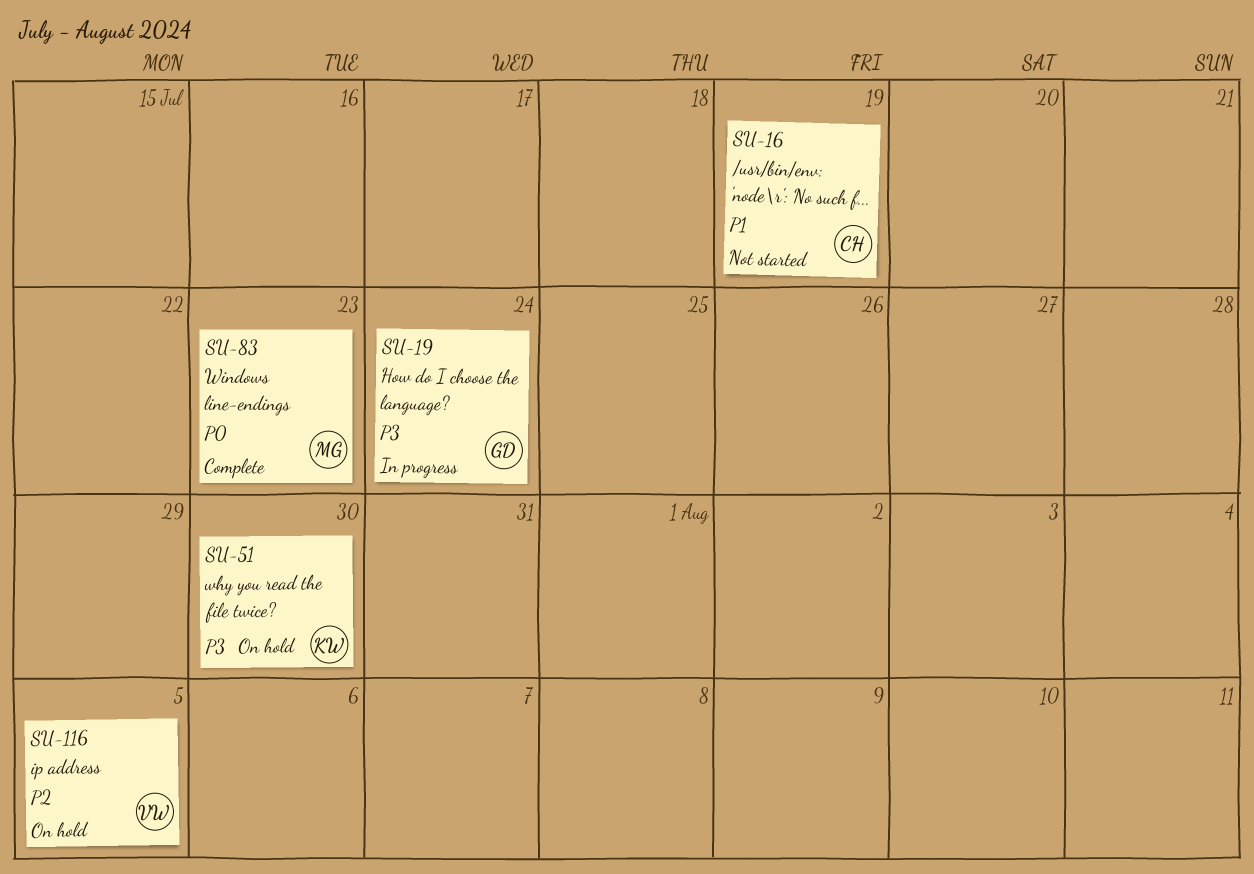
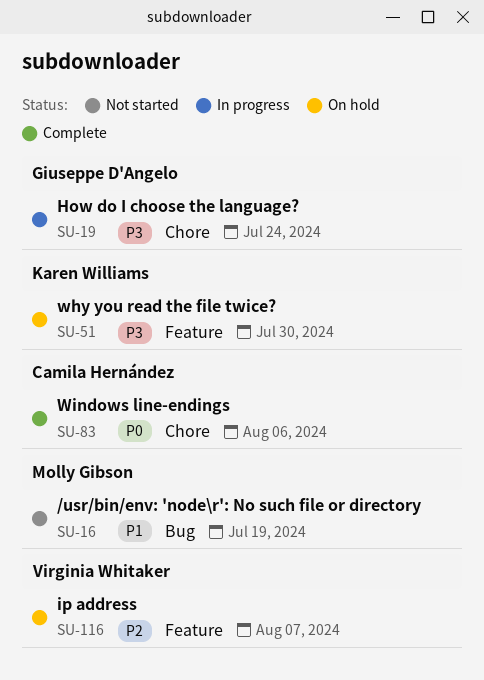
SU-16, owner: Camila Hernández -> Molly Gibson
SU-83, owner: Molly Gibson -> Camila Hernández
SU-83, due: Jul 23 -> Aug 6
SU-116, due: Aug 5 -> Aug 7

